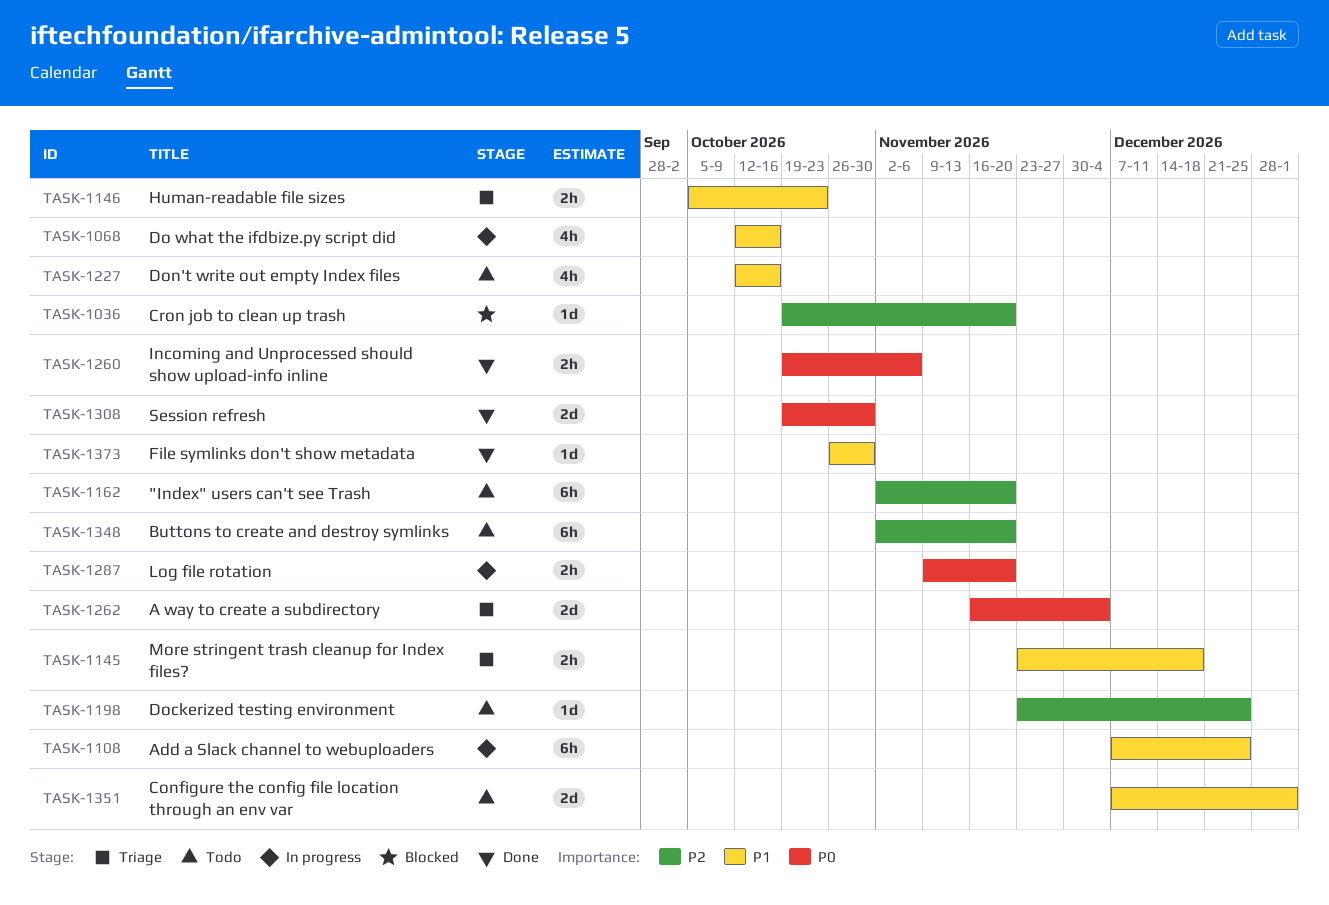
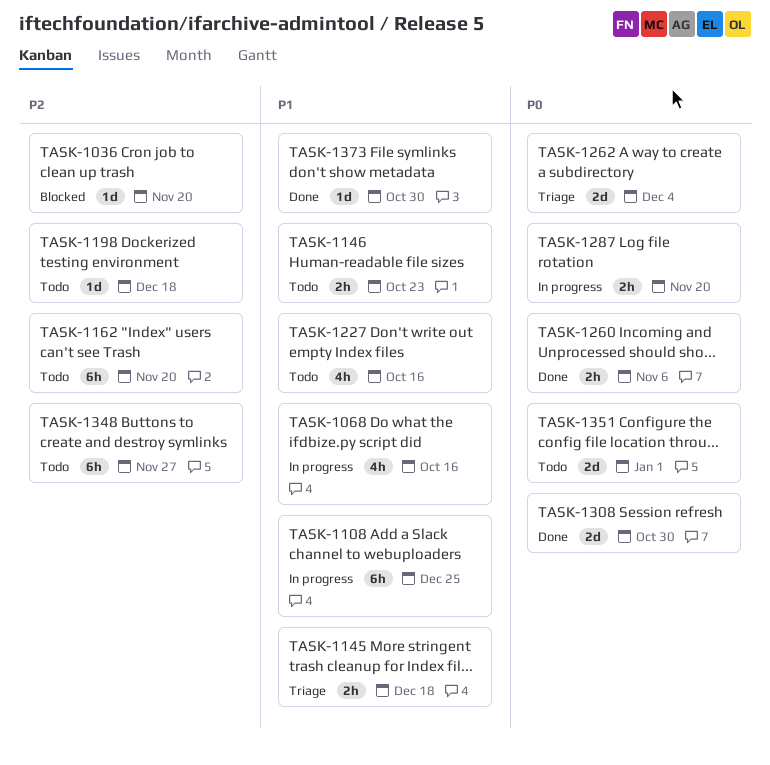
TASK-1146, status: Triage -> Todo
TASK-1198, due: Dec 25 -> Dec 18
TASK-1348, due: Nov 20 -> Nov 27
TASK-1351, priority: P1 -> P0

